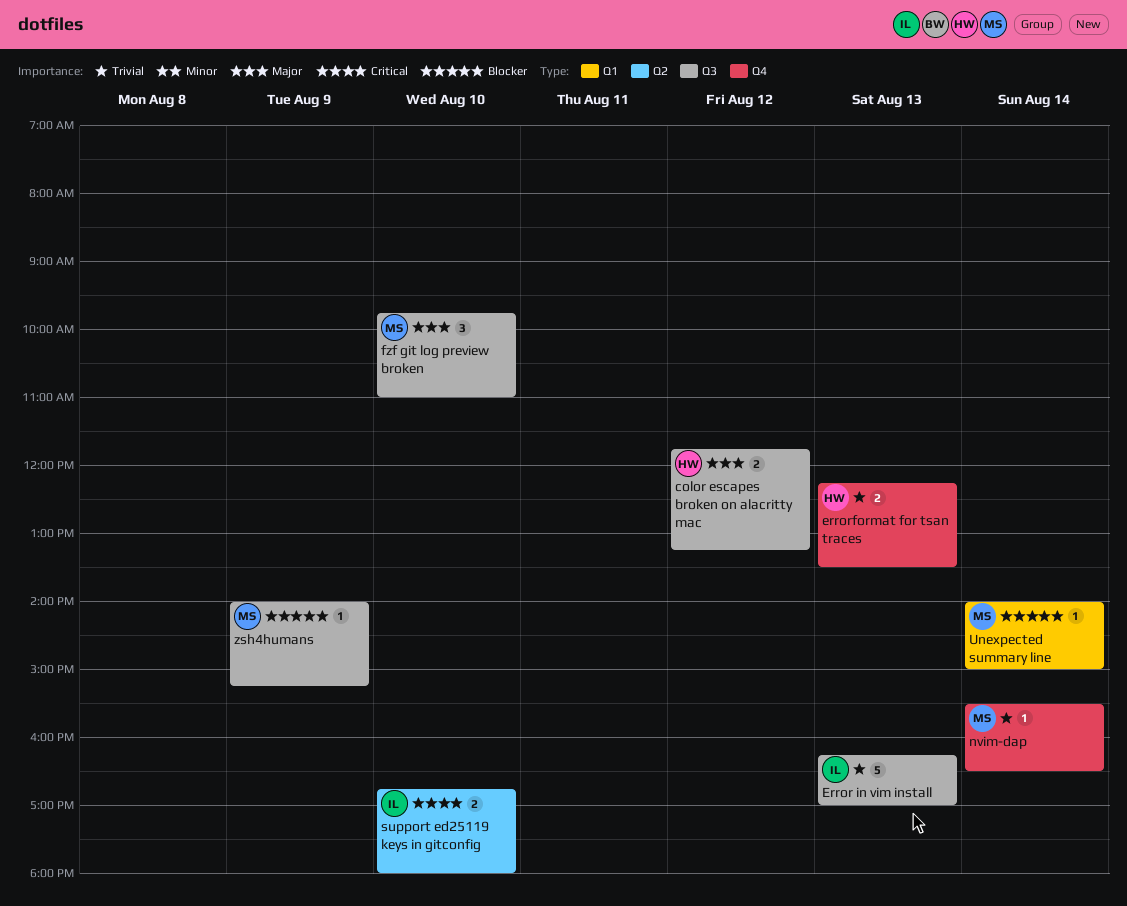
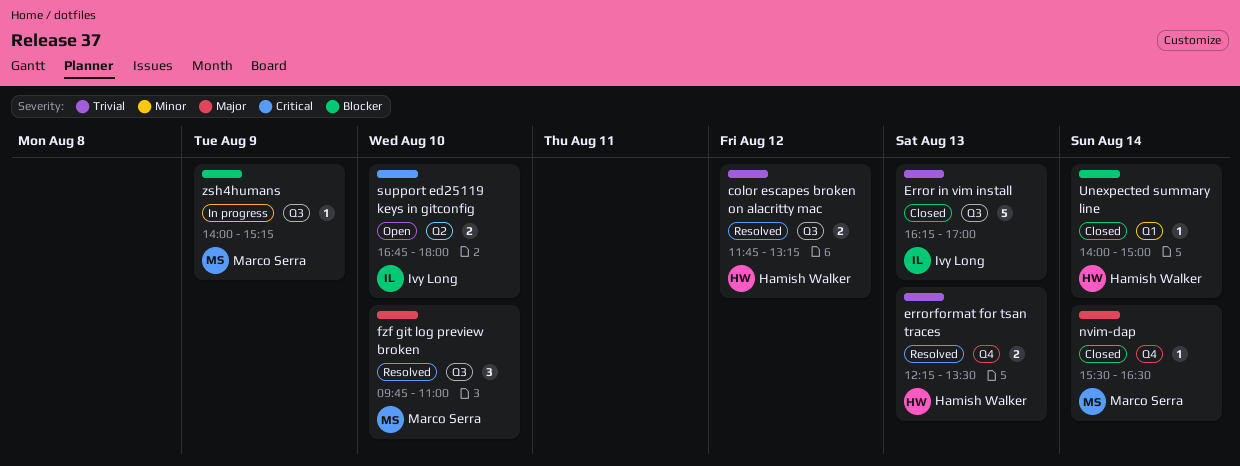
color escapes broken on alacritty mac, priority: Major -> Trivial
nvim-dap, priority: Trivial -> Major
Unexpected summary line, owner: Marco Serra -> Hamish Walker

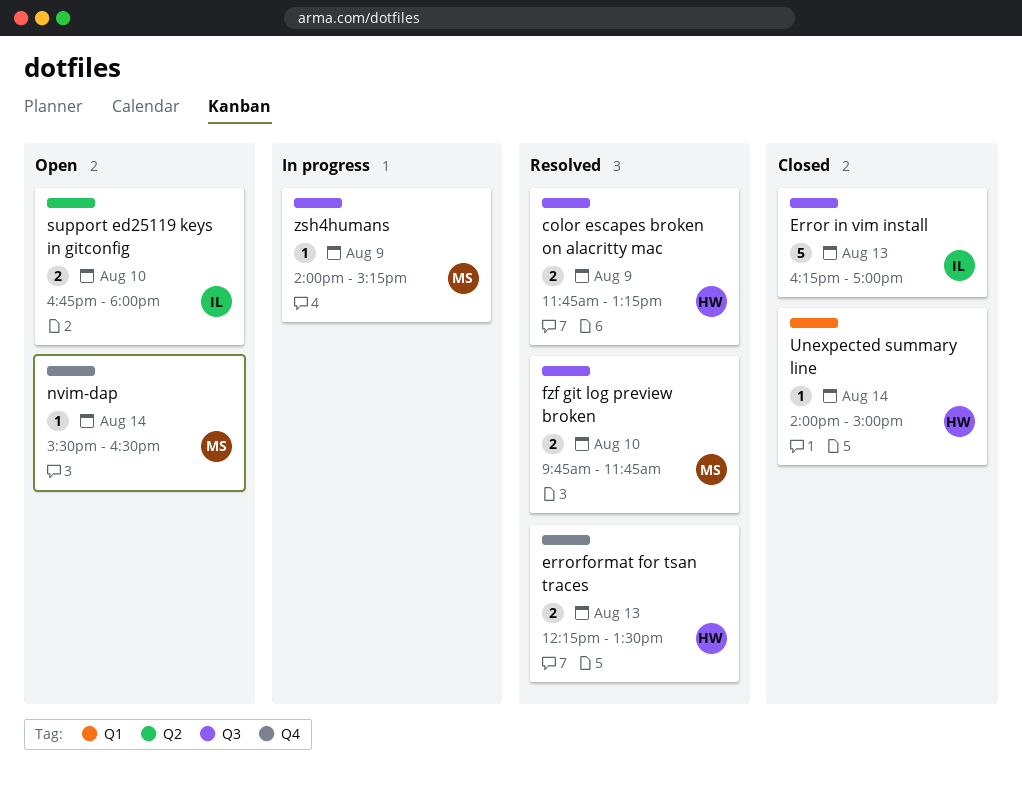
color escapes broken on alacritty mac, day: Aug 12 -> Aug 9
fzf git log preview broken, estimate: 3 -> 2
fzf git log preview broken, ends: 11:00 -> 11:45
nvim-dap, status: Closed -> Open

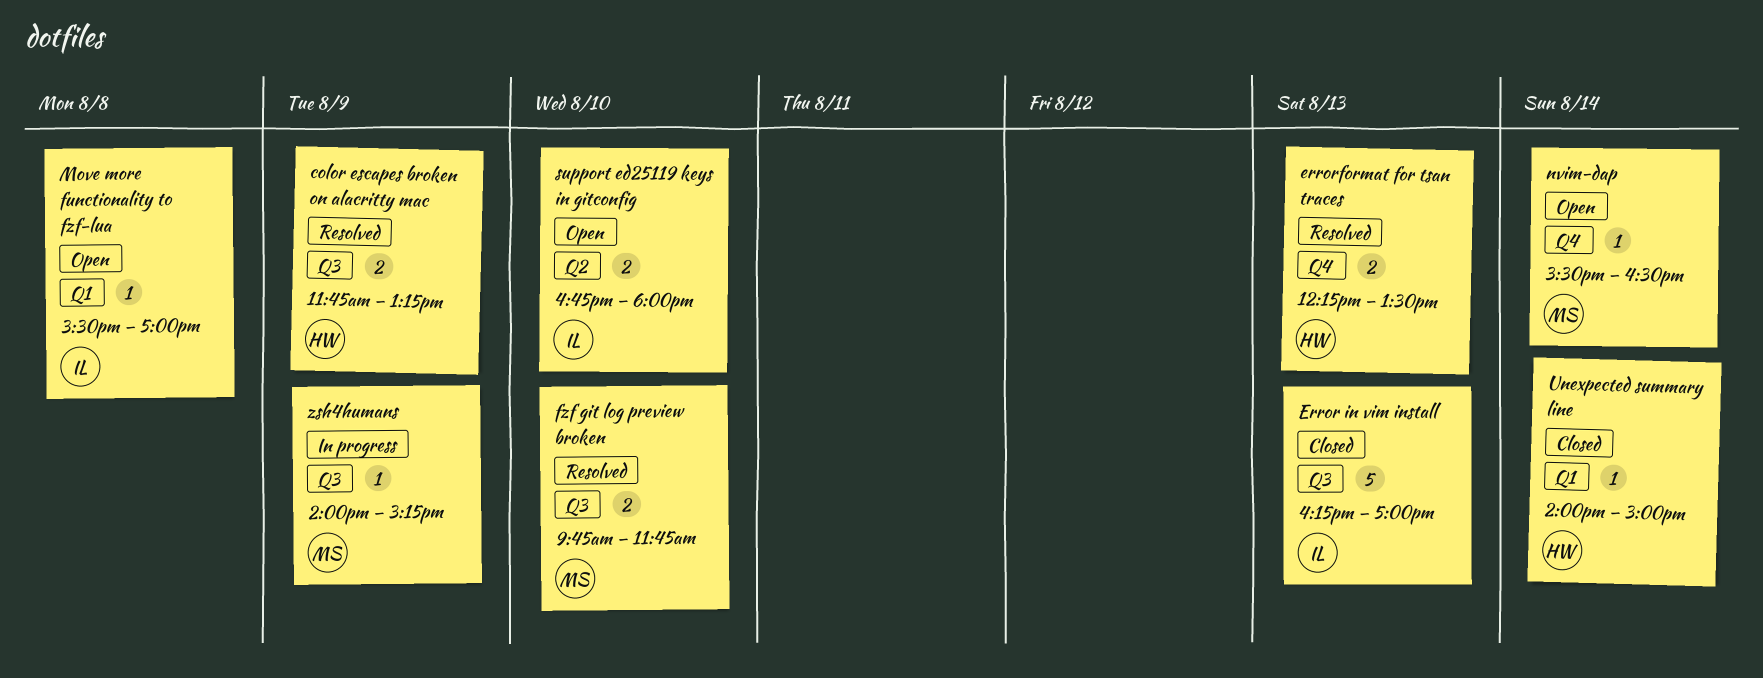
Move more functionality to fzf-lua: none -> present

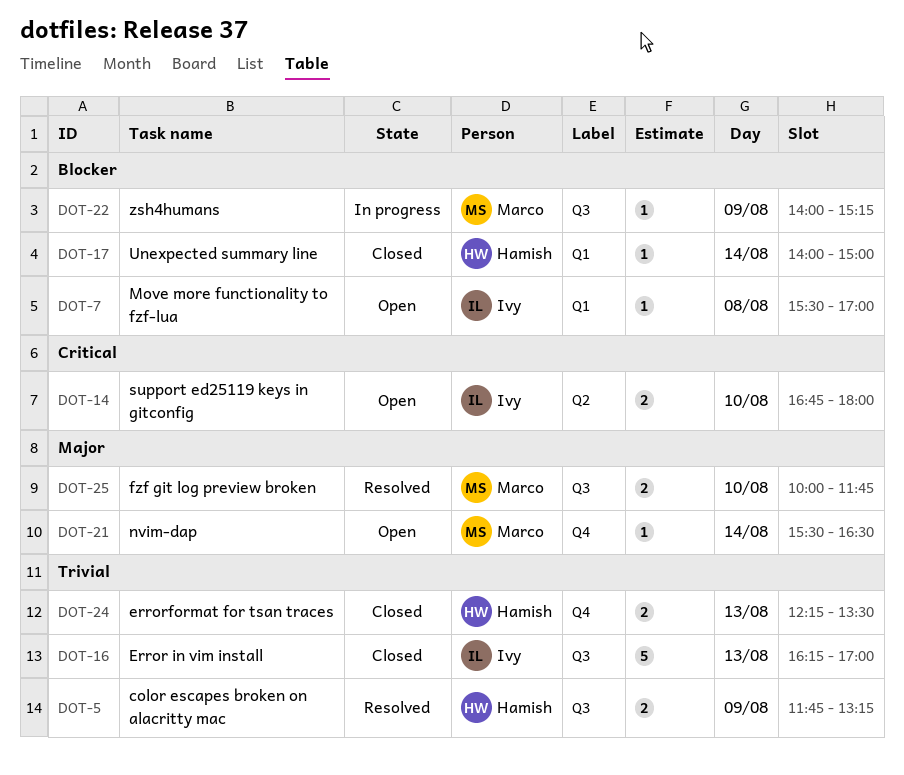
errorformat for tsan traces, status: Resolved -> Closed
fzf git log preview broken, begins: 09:45 -> 10:00

